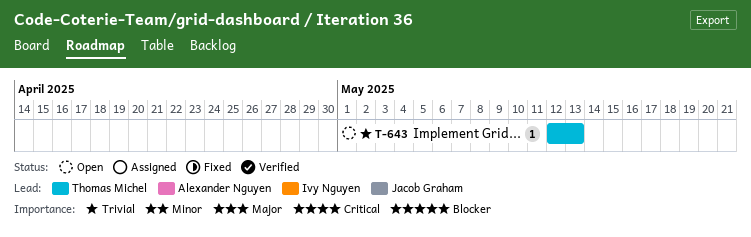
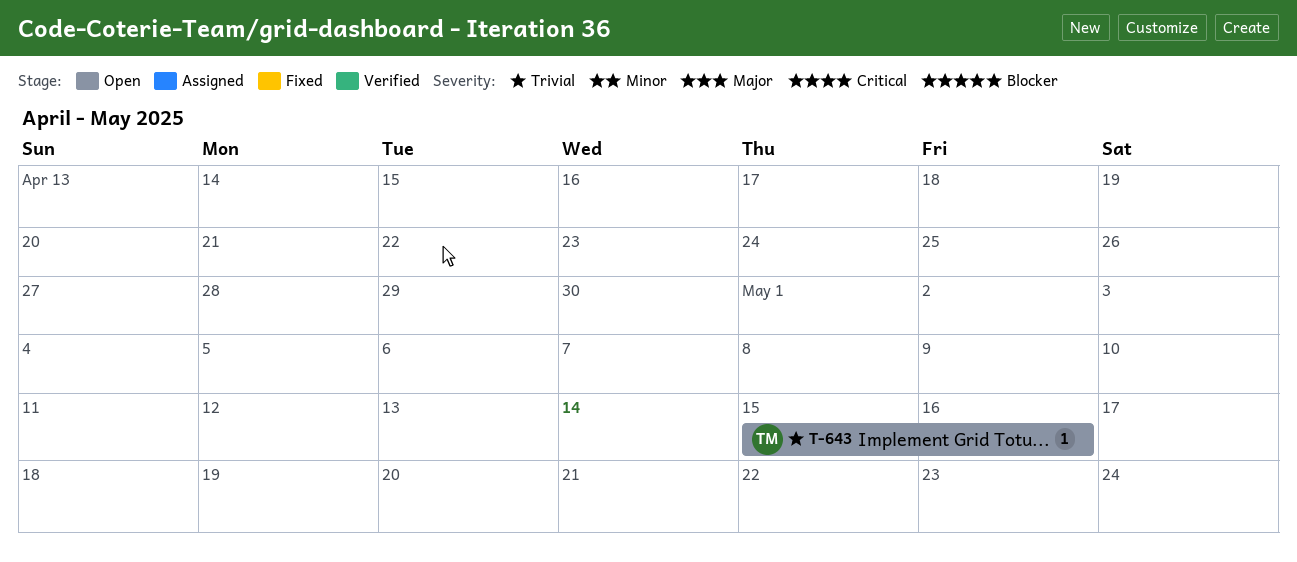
T-643, start: May 12 -> May 15
T-643, due: May 13 -> May 16

